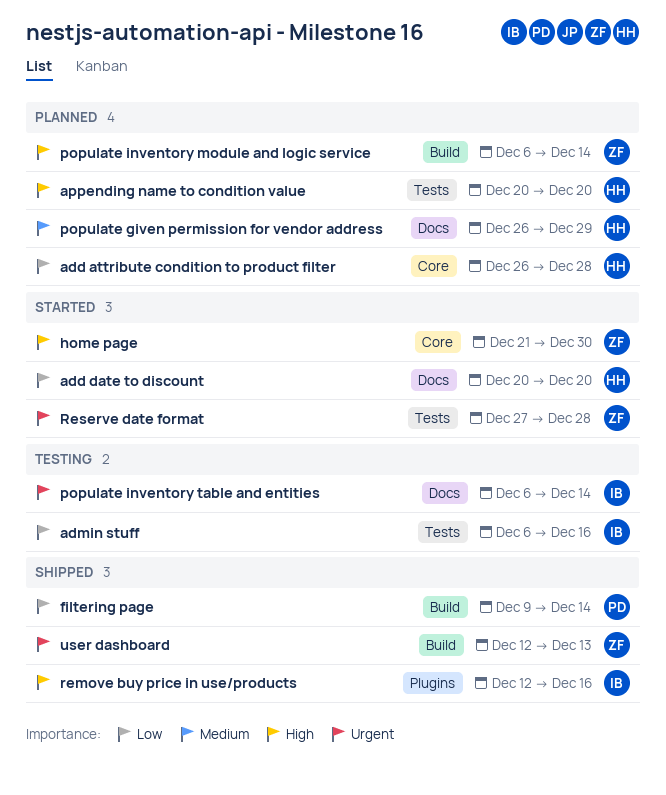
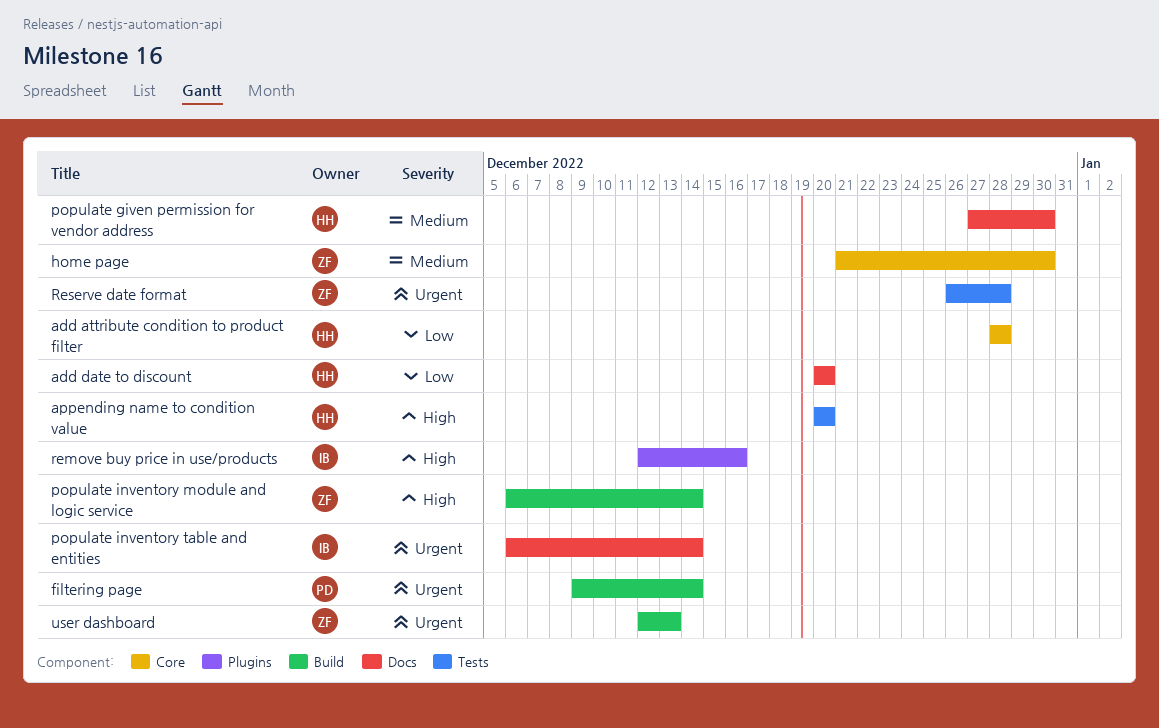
add attribute condition to product filter, start: Dec 26 -> Dec 28
admin stuff: present -> none
filtering page, priority: Low -> Urgent
home page, priority: High -> Medium
populate given permission for vendor address, start: Dec 26 -> Dec 27
populate given permission for vendor address, due: Dec 29 -> Dec 30
Reserve date format, start: Dec 27 -> Dec 26

